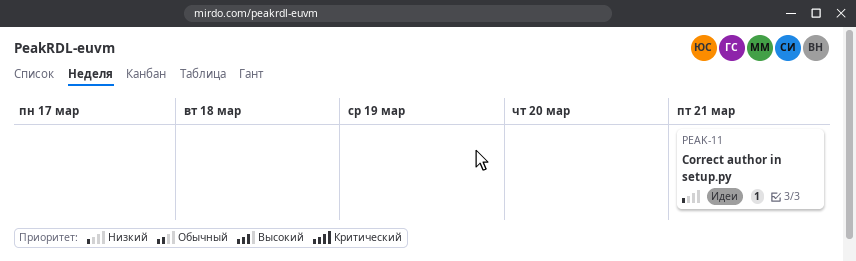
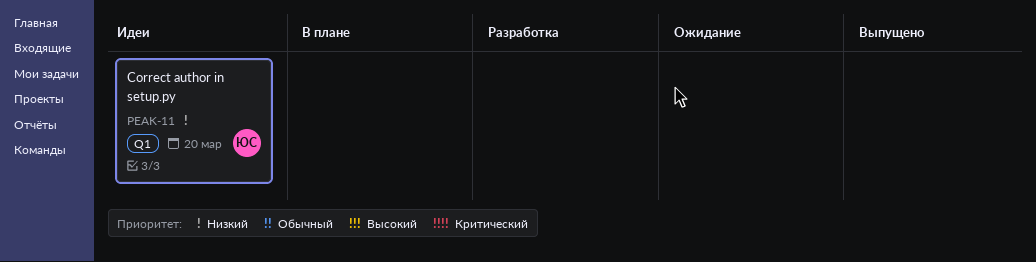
PEAK-11, due: Mar 21 -> Mar 20

